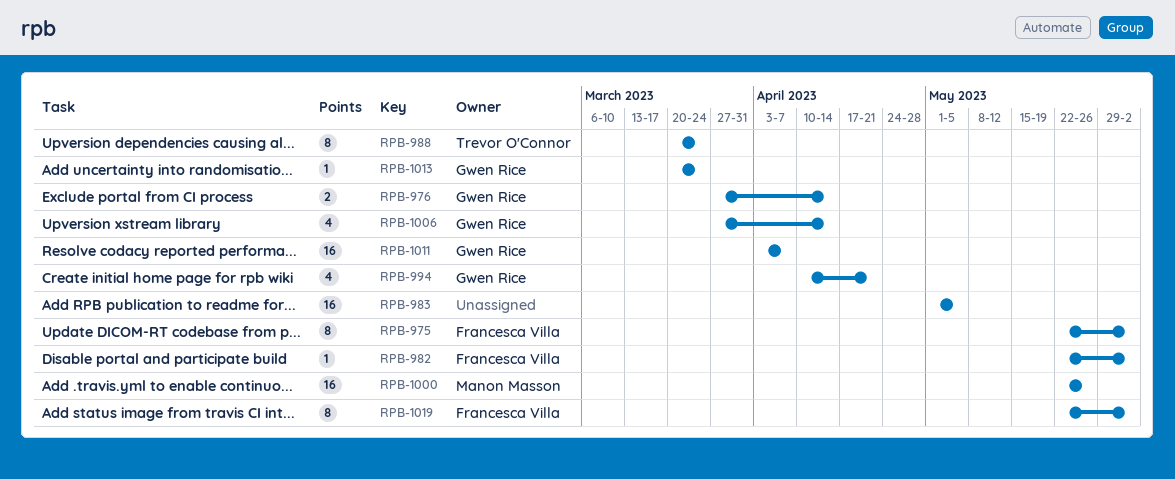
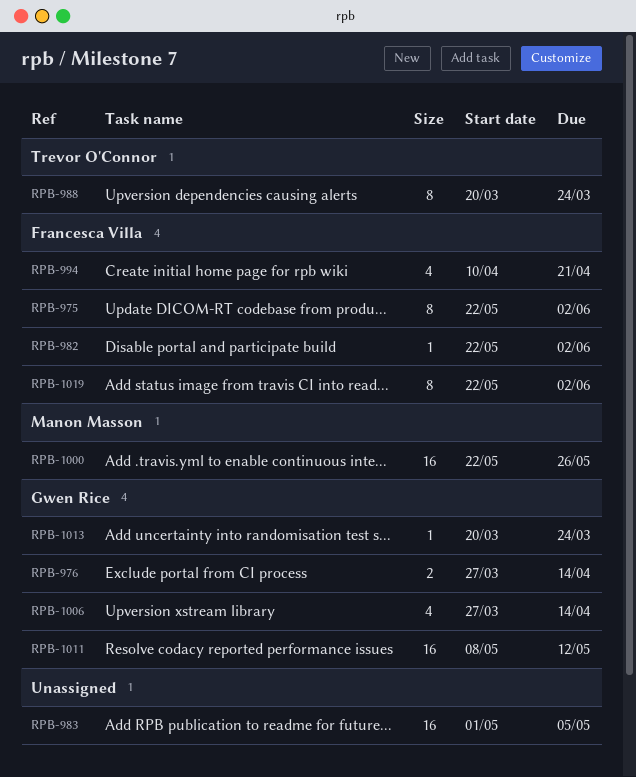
RPB-994, owner: Gwen Rice -> Francesca Villa
RPB-1011, start: Apr 3 -> May 8
RPB-1011, due: Apr 7 -> May 12

